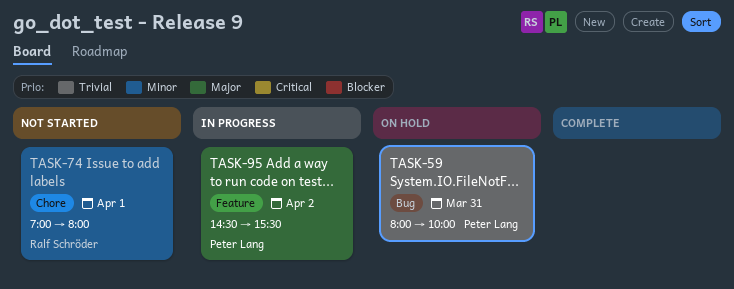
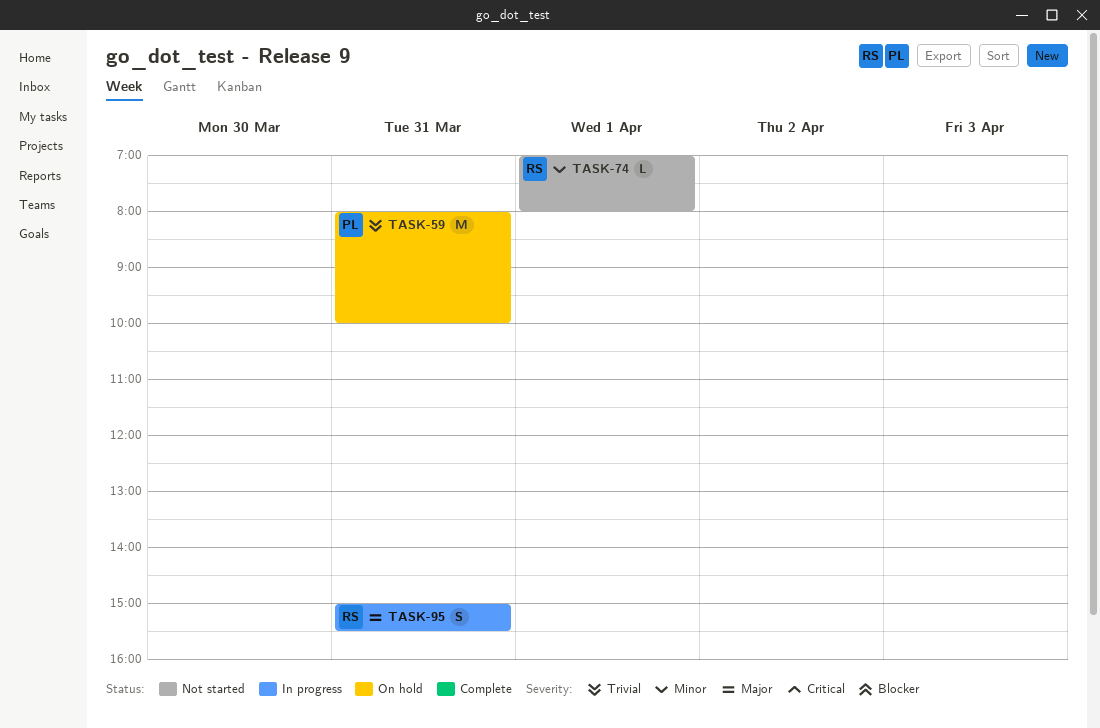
TASK-95, owner: Peter Lang -> Ralf Schröder
TASK-95, day: Apr 2 -> Mar 31
TASK-95, begins: 14:30 -> 15:00

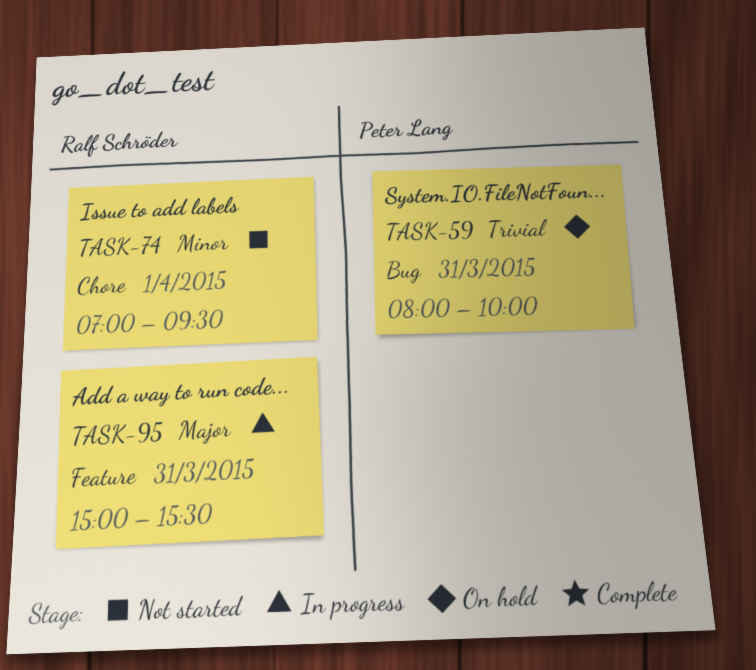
TASK-74, ends: 08:00 -> 09:30

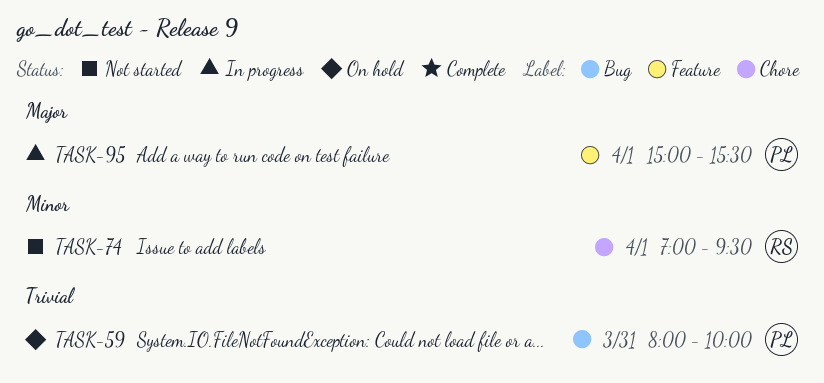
TASK-95, owner: Ralf Schröder -> Peter Lang
TASK-95, day: Mar 31 -> Apr 1

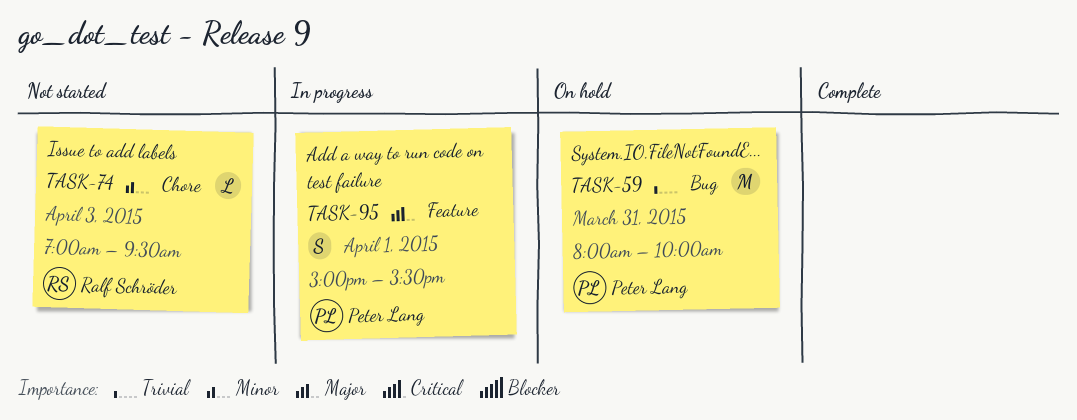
TASK-74, day: Apr 1 -> Apr 3

